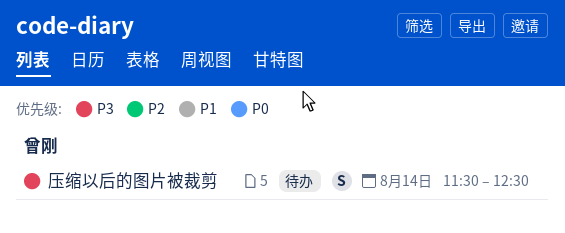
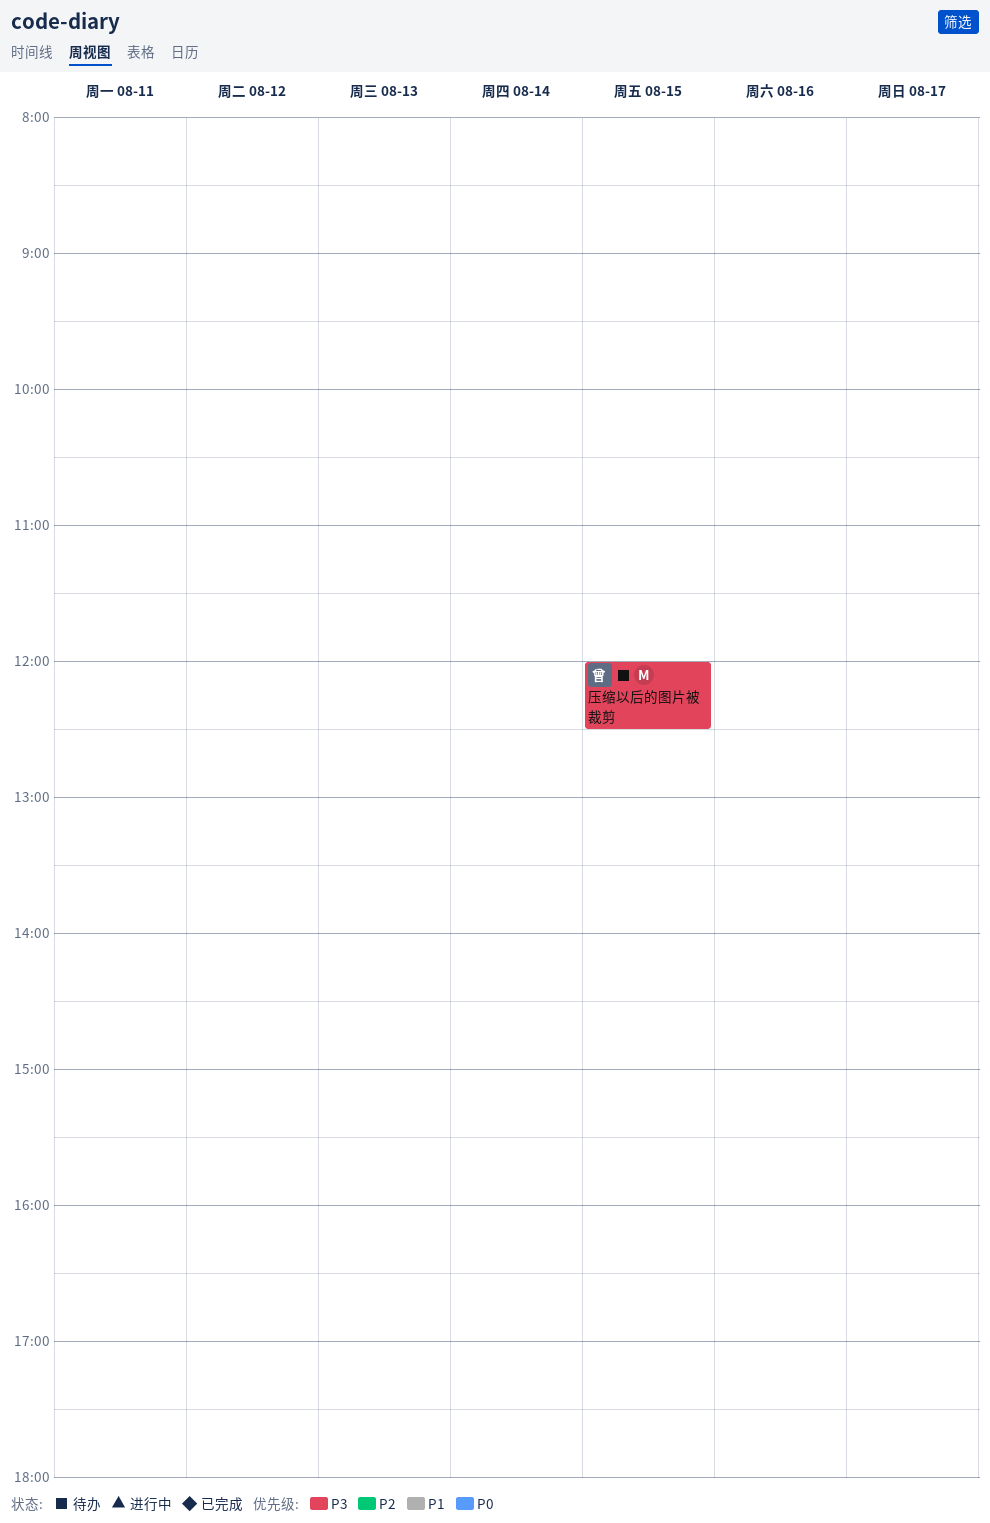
压缩以后的图片被裁剪, estimate: S -> M
压缩以后的图片被裁剪, day: Aug 14 -> Aug 15
压缩以后的图片被裁剪, begins: 11:30 -> 12:00

